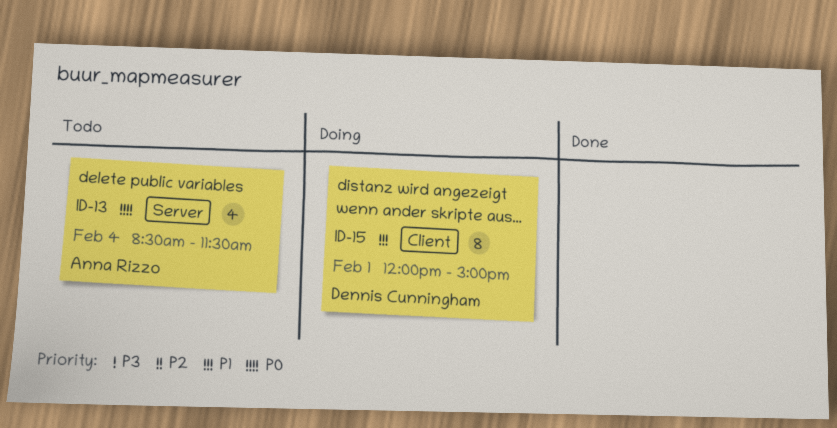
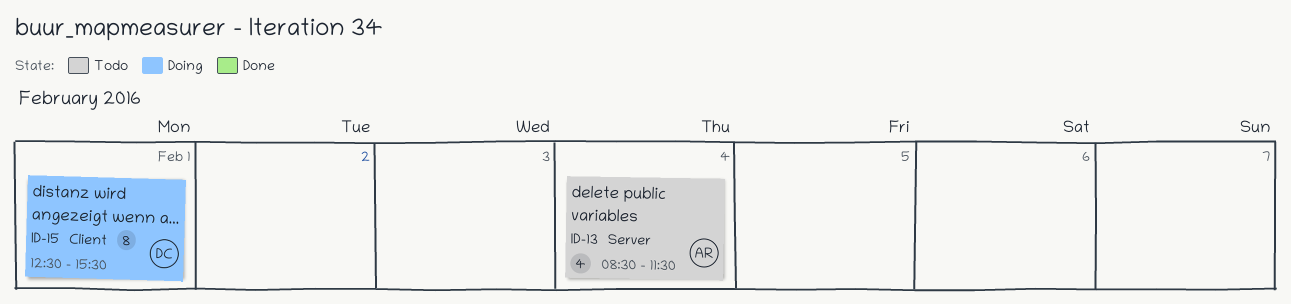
ID-15, begins: 12:00 -> 12:30
ID-15, ends: 15:00 -> 15:30

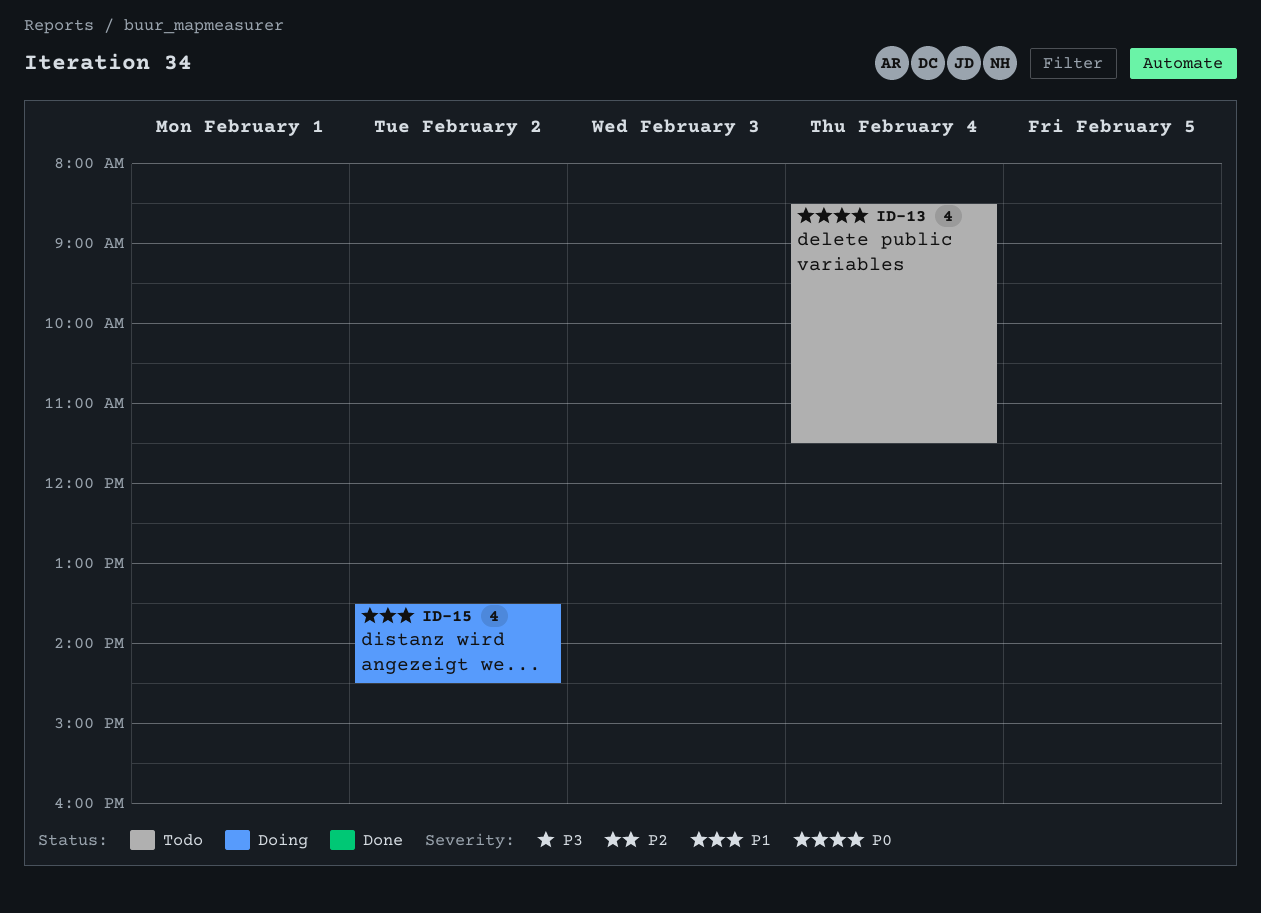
ID-15, estimate: 8 -> 4
ID-15, day: Feb 1 -> Feb 2
ID-15, begins: 12:30 -> 13:30
ID-15, ends: 15:30 -> 14:30

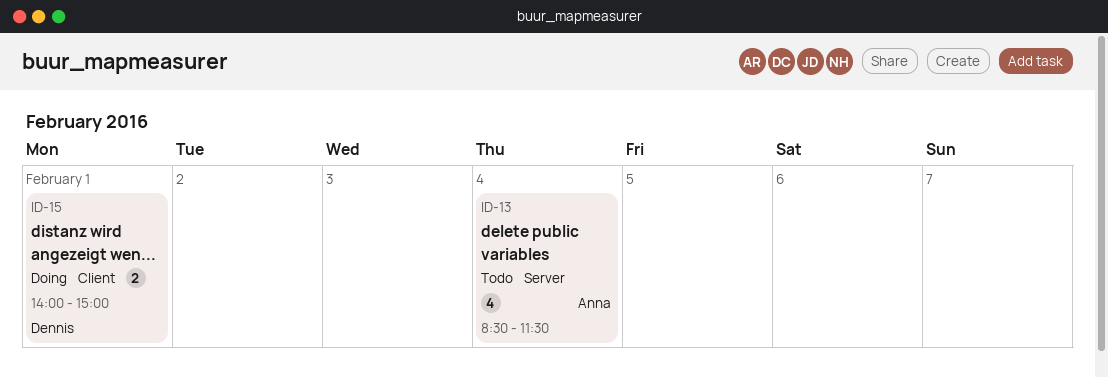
ID-15, estimate: 4 -> 2
ID-15, day: Feb 2 -> Feb 1
ID-15, begins: 13:30 -> 14:00
ID-15, ends: 14:30 -> 15:00

